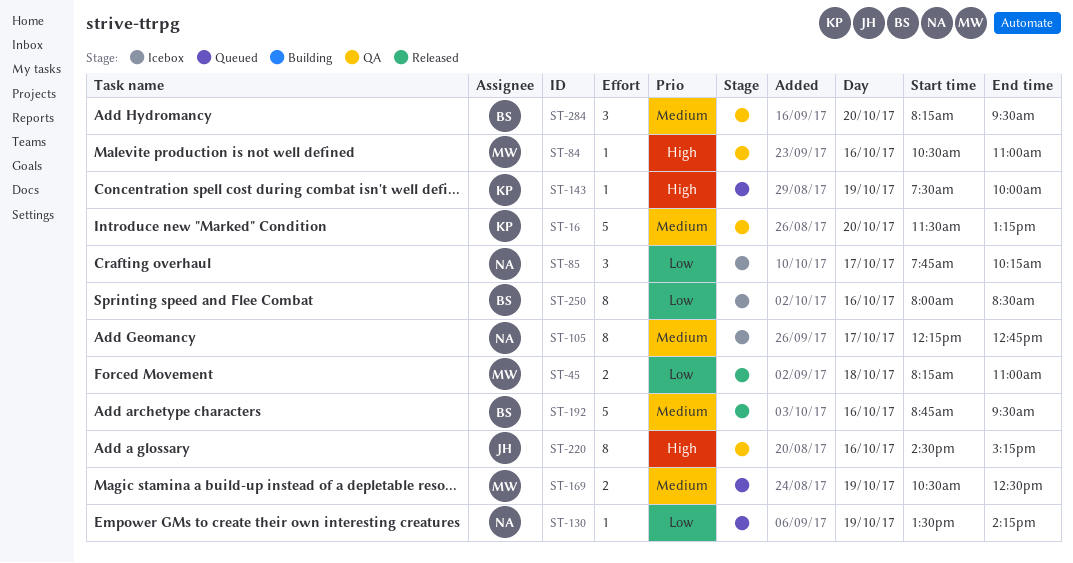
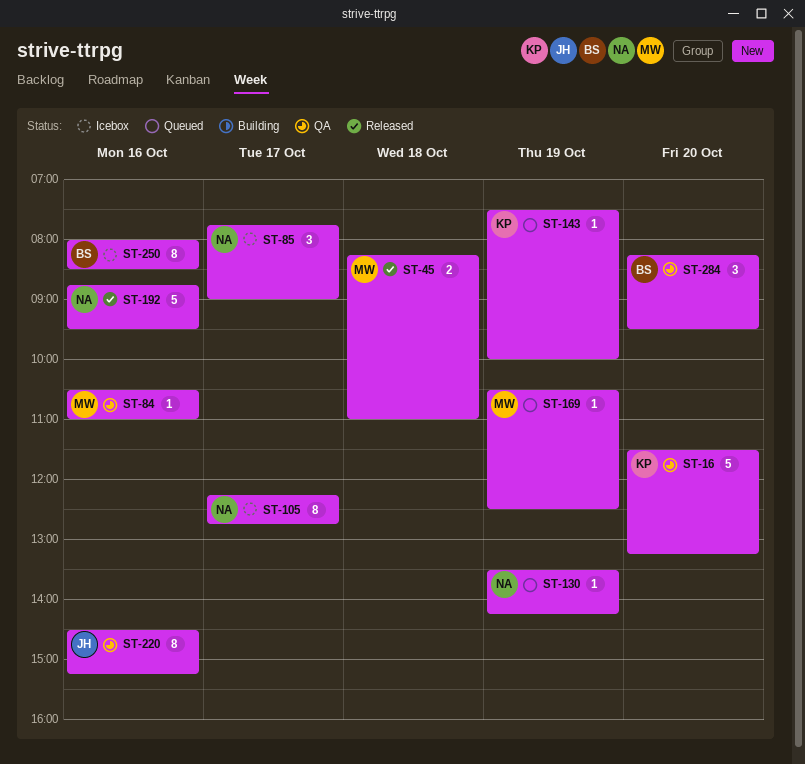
ST-85, ends: 10:15 -> 09:00
ST-169, estimate: 2 -> 1
ST-192, owner: BS -> NA

